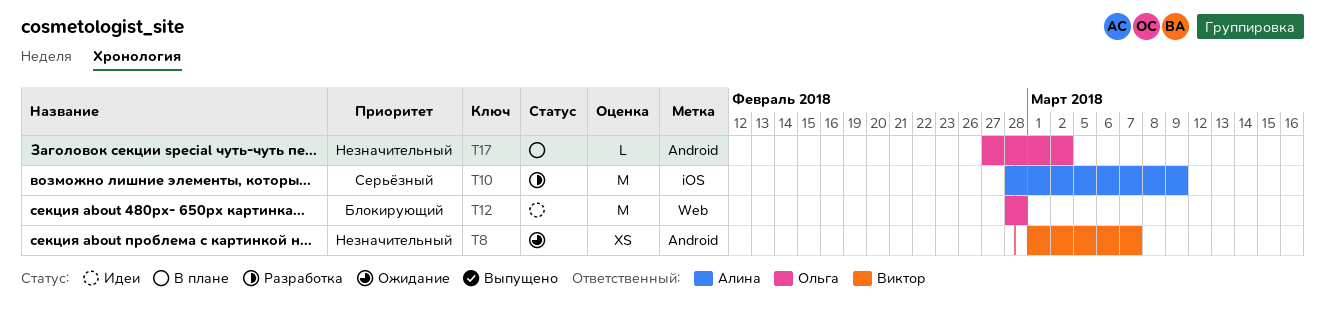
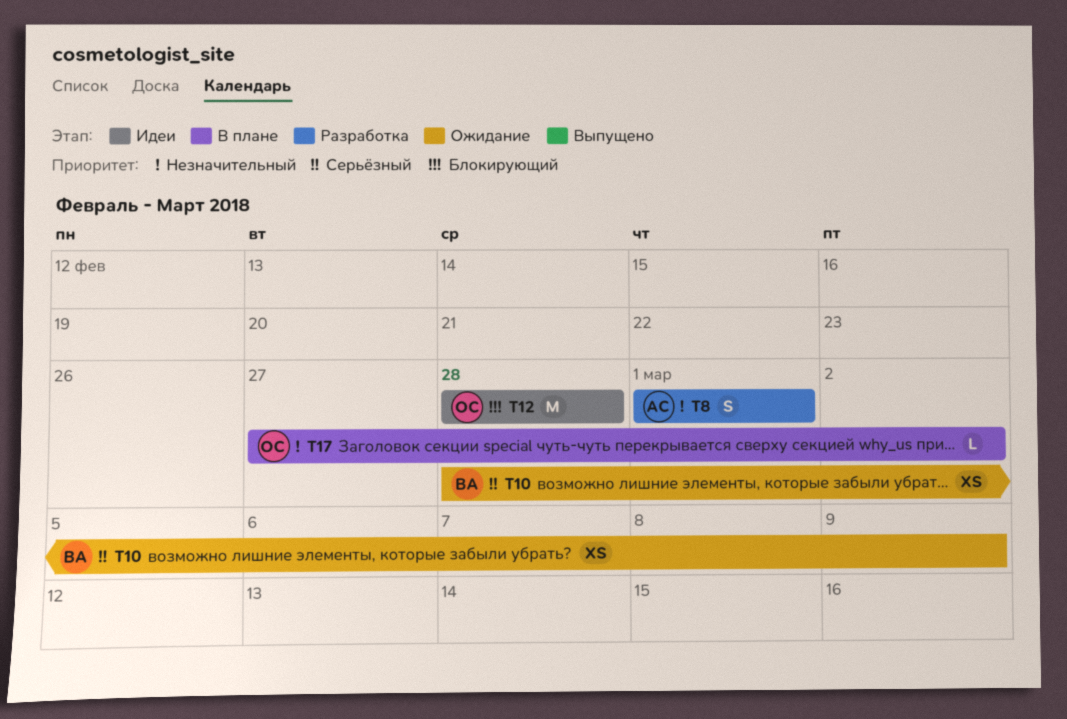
T8, status: Ожидание -> Разработка
T8, owner: Виктор -> Алина
T8, estimate: XS -> S
T8, due: Mar 7 -> Mar 1
T10, status: Разработка -> Ожидание
T10, owner: Алина -> Виктор
T10, estimate: M -> XS

